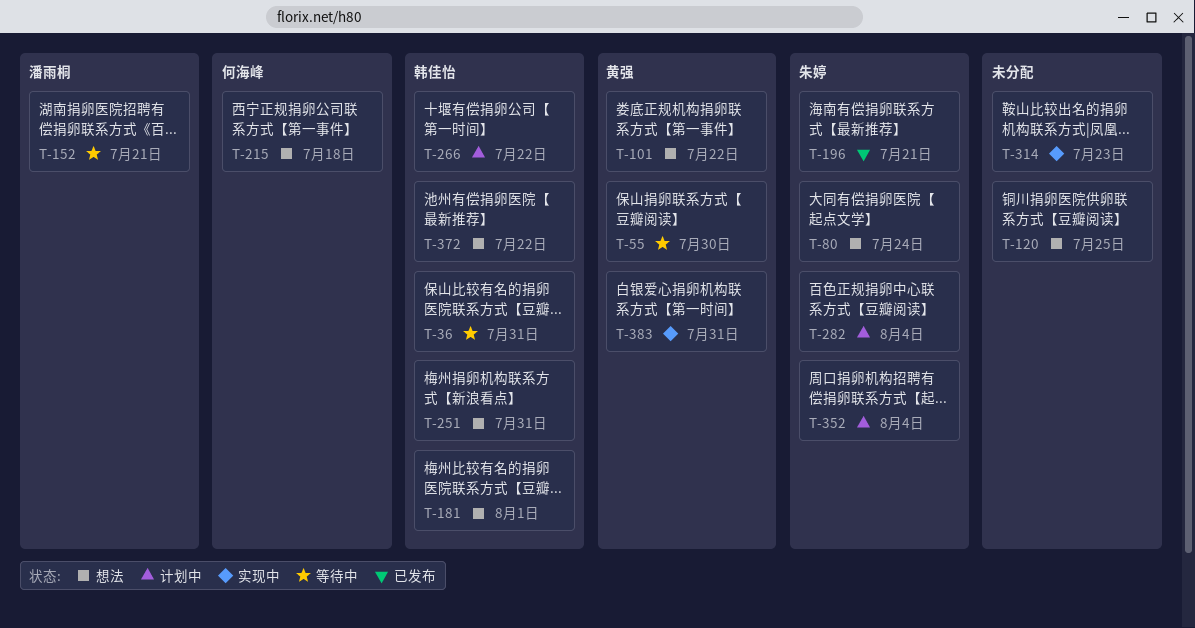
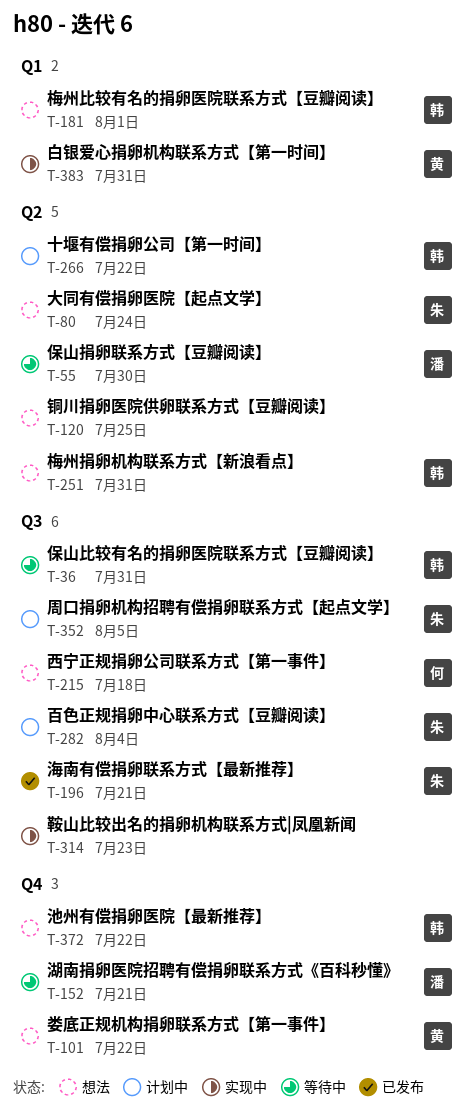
T-55, owner: 黄强 -> 潘雨桐
T-352, due: Aug 4 -> Aug 5

